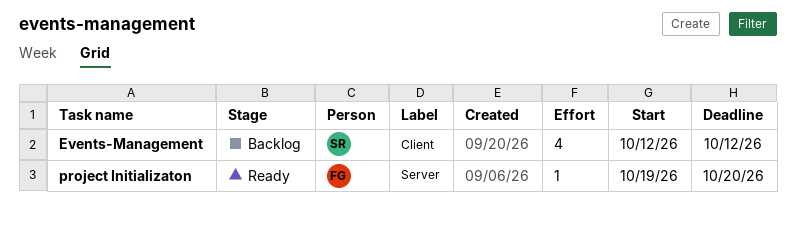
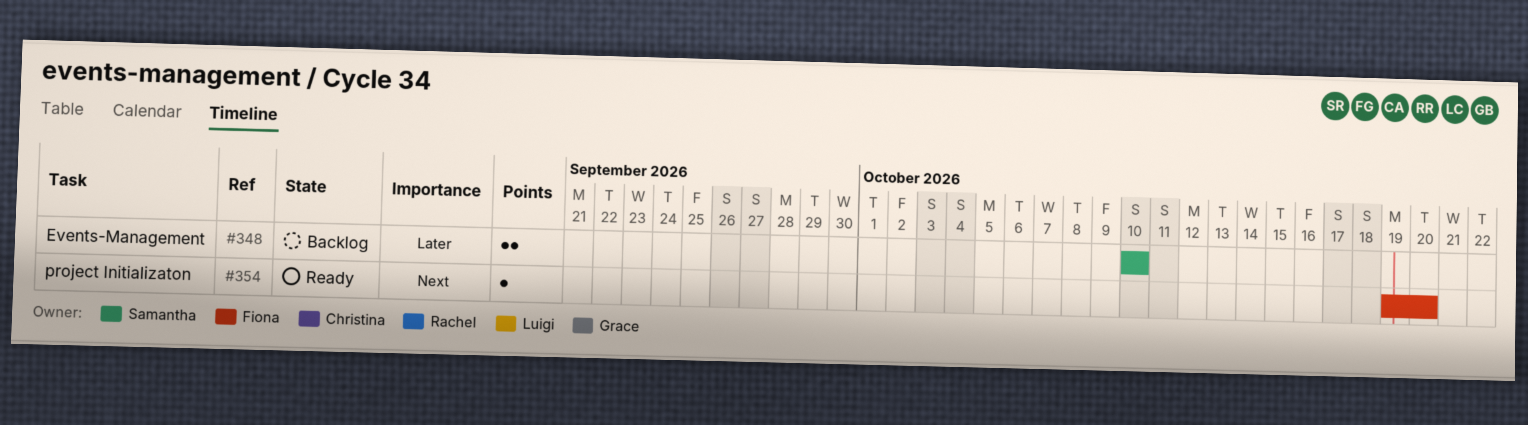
Events-Management, estimate: 4 -> 2
Events-Management, start: Oct 12 -> Oct 10
Events-Management, due: Oct 12 -> Oct 10

